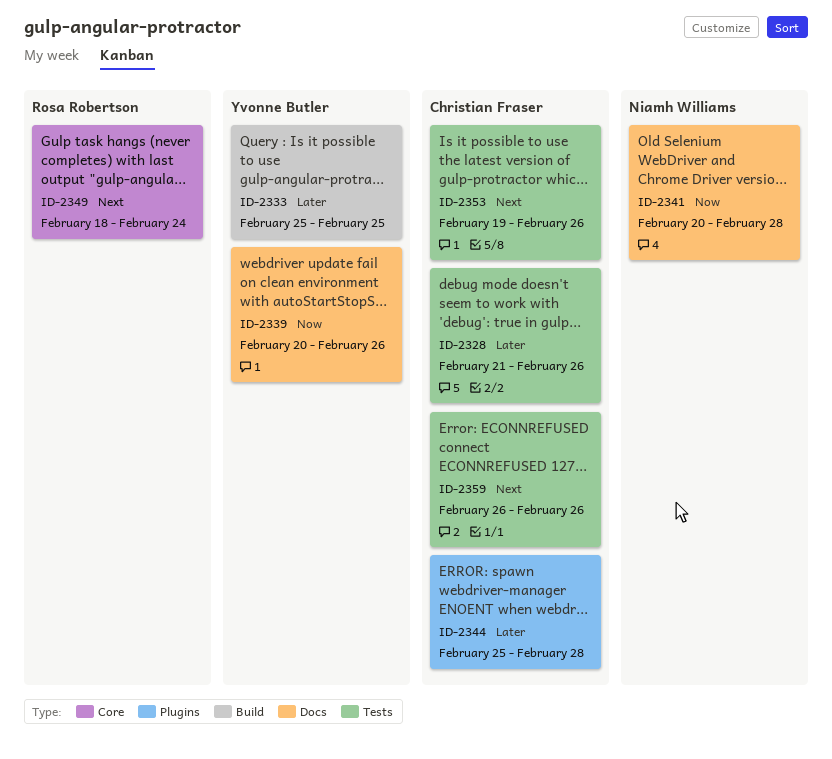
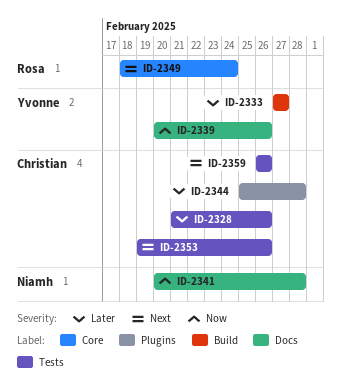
ID-2333, start: Feb 25 -> Feb 27
ID-2333, due: Feb 25 -> Feb 27

